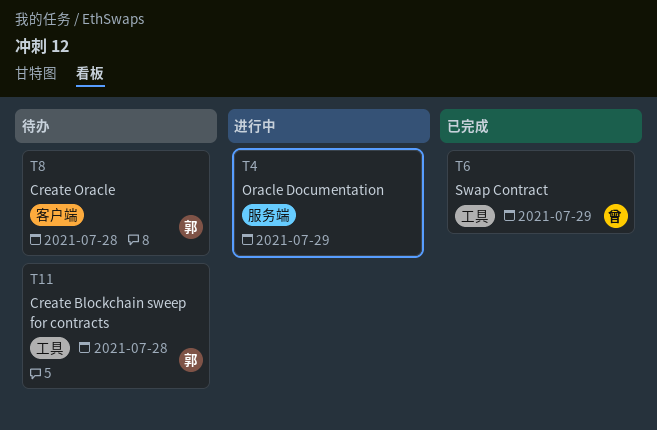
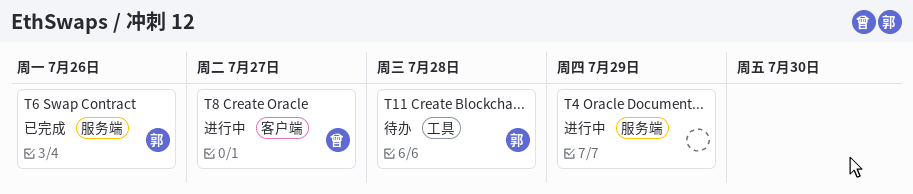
T6, owner: 曾 -> 郭
T6, label: 工具 -> 服务端
T6, due: Jul 29 -> Jul 26
T8, status: 待办 -> 进行中
T8, owner: 郭 -> 曾
T8, due: Jul 28 -> Jul 27

